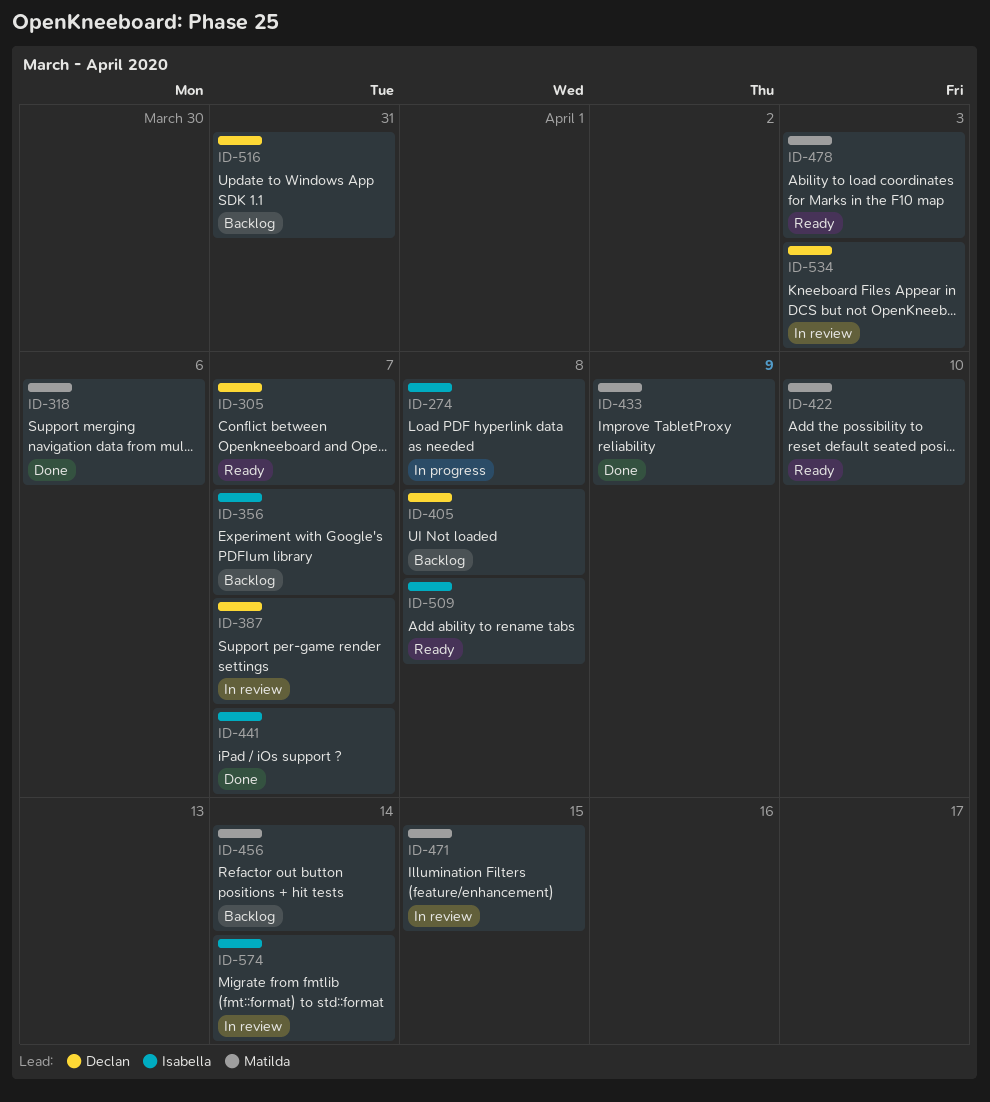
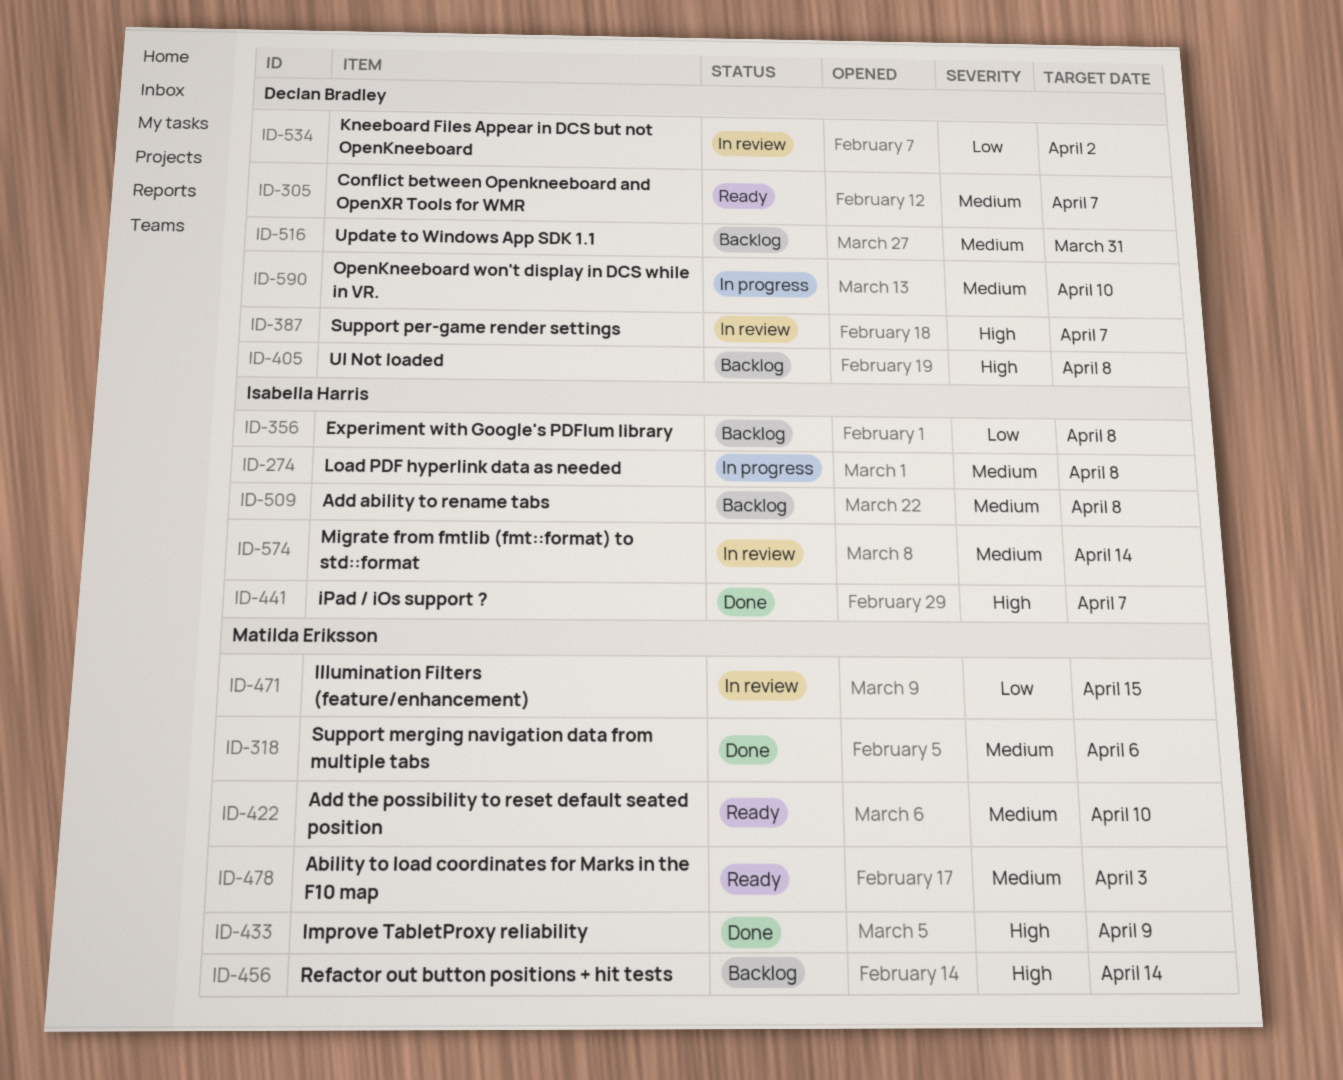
ID-356, due: Apr 7 -> Apr 8
ID-509, status: Ready -> Backlog
ID-534, due: Apr 3 -> Apr 2
ID-590: none -> present

